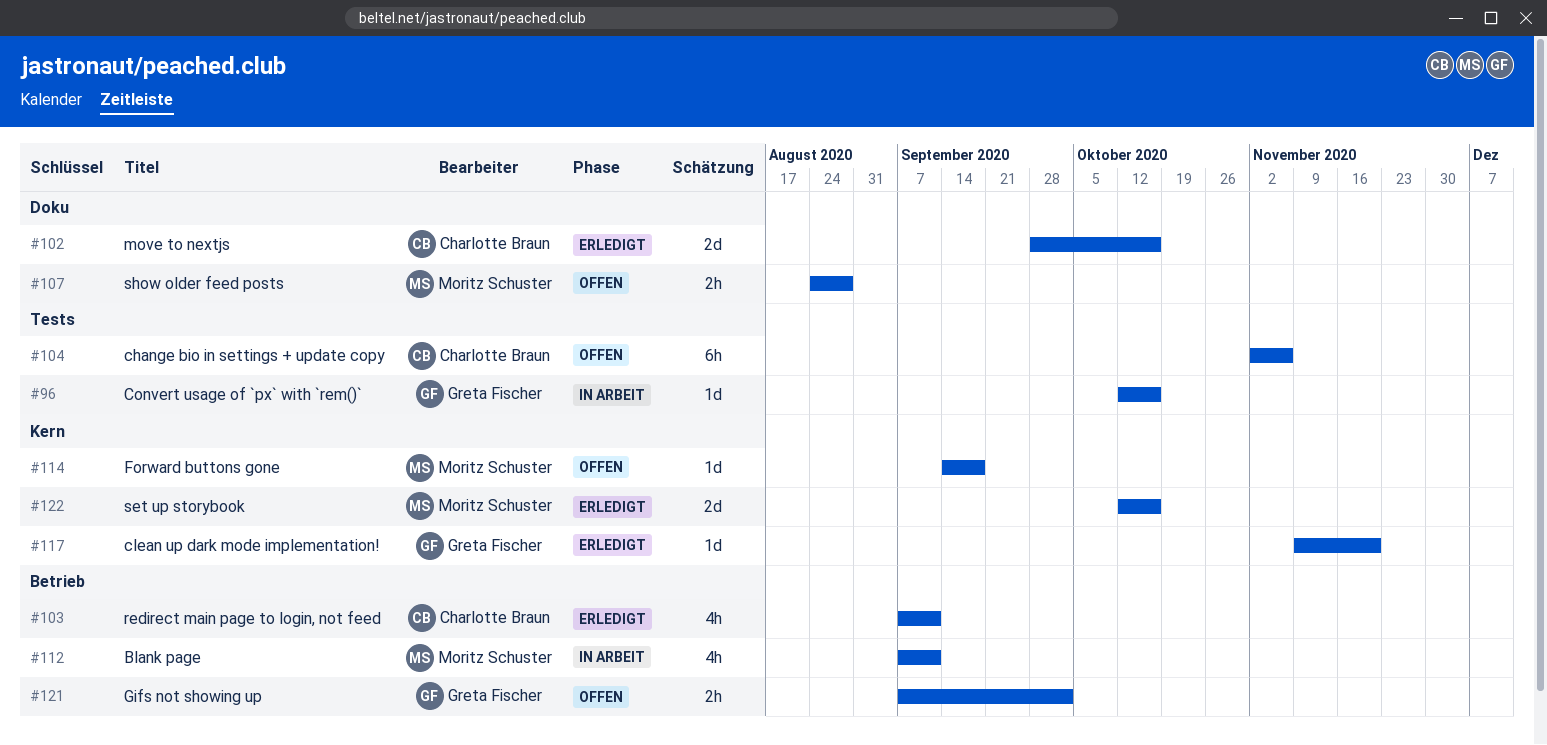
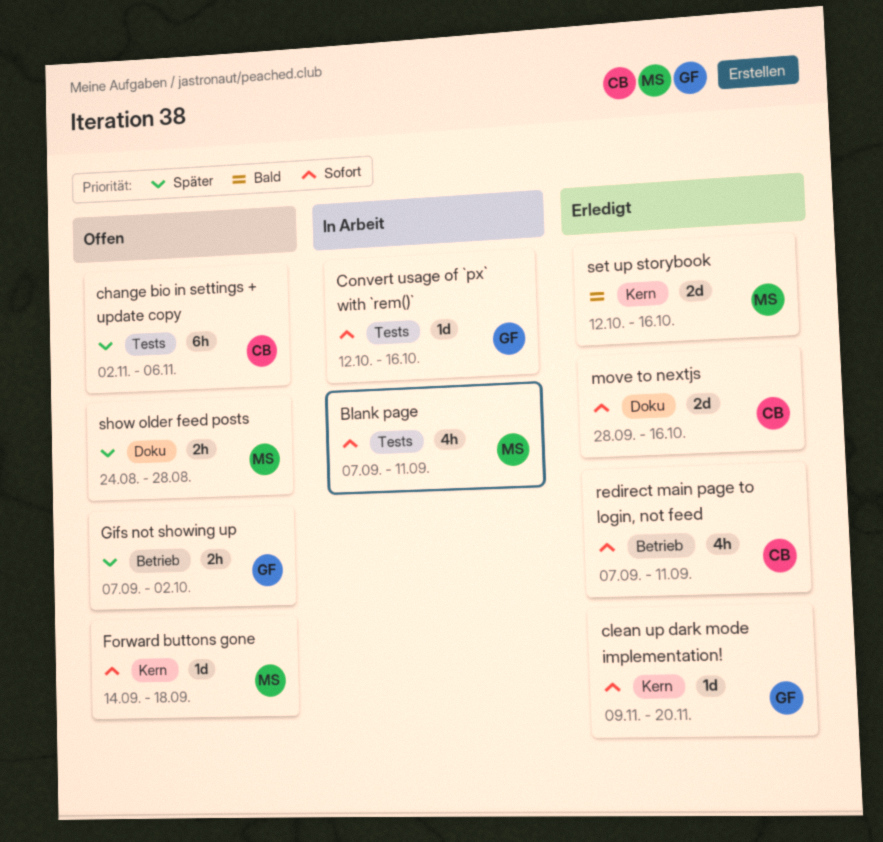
Blank page, label: Betrieb -> Tests

